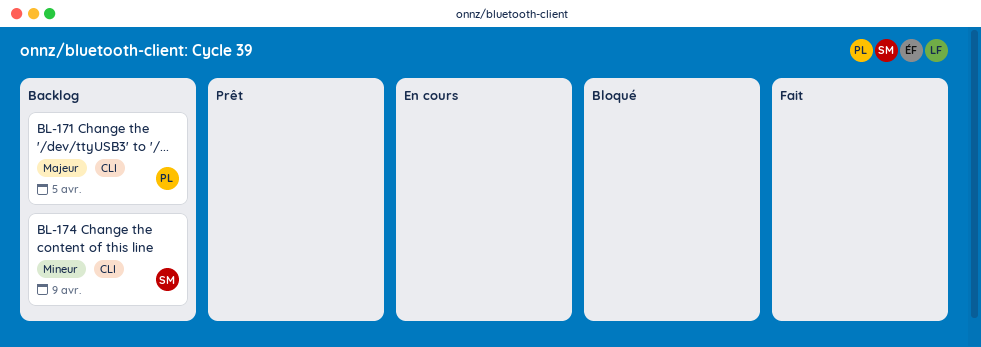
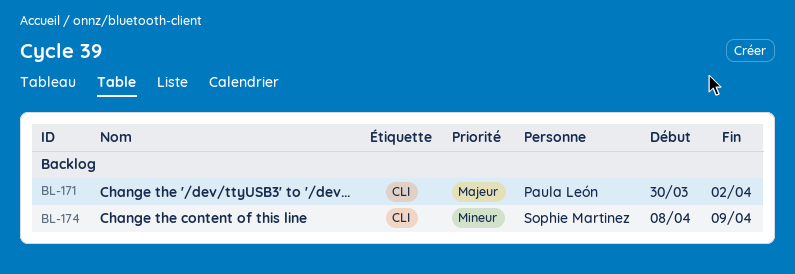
BL-171, due: Apr 5 -> Apr 2

